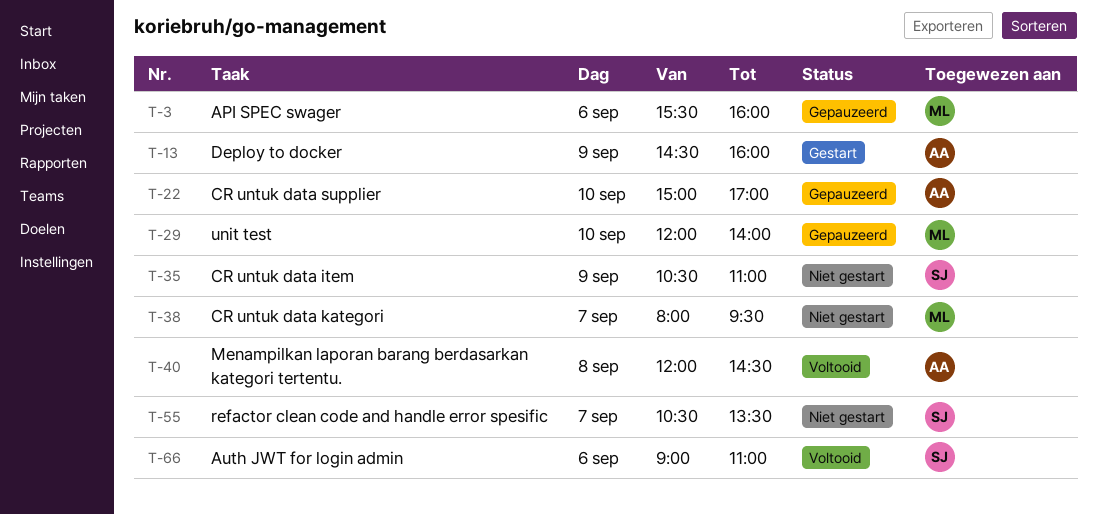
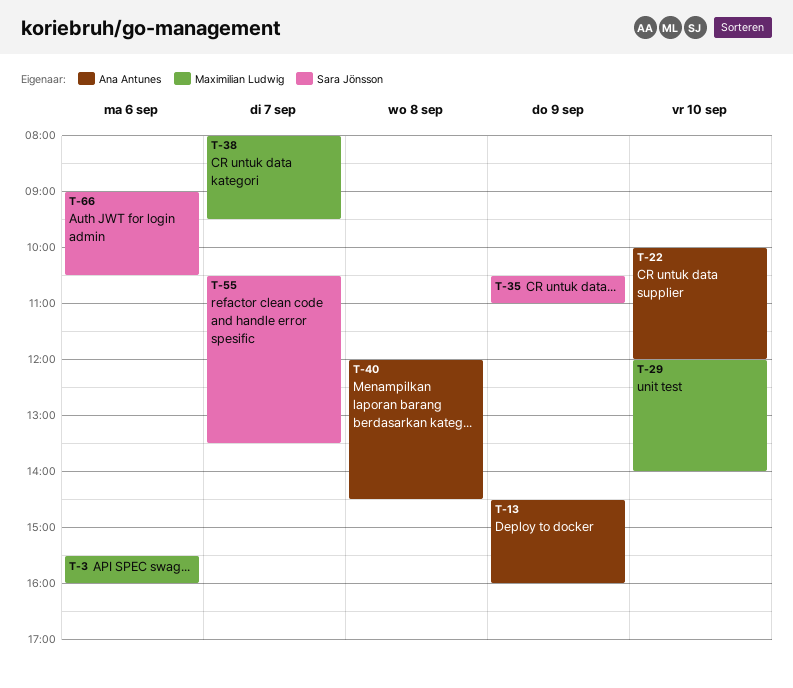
T-22, begins: 15:00 -> 10:00
T-22, ends: 17:00 -> 12:00
T-66, ends: 11:00 -> 10:30

